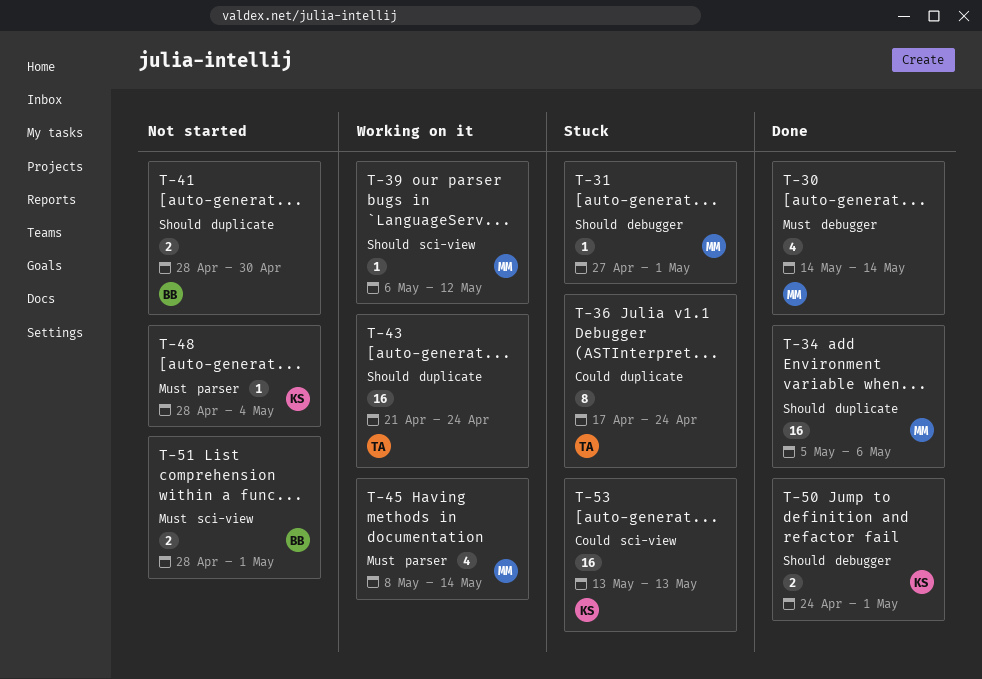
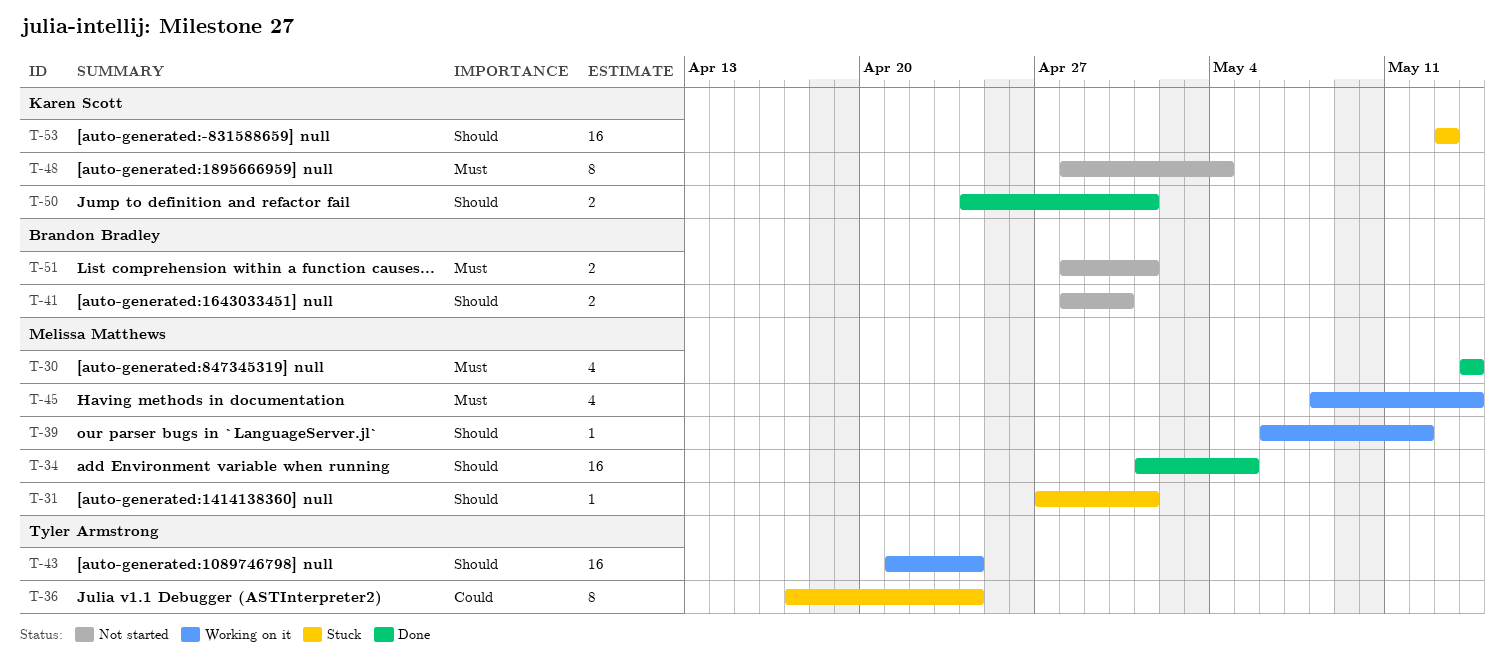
T-34, start: May 5 -> May 1
T-34, due: May 6 -> May 5
T-48, estimate: 1 -> 8
T-53, priority: Could -> Should

